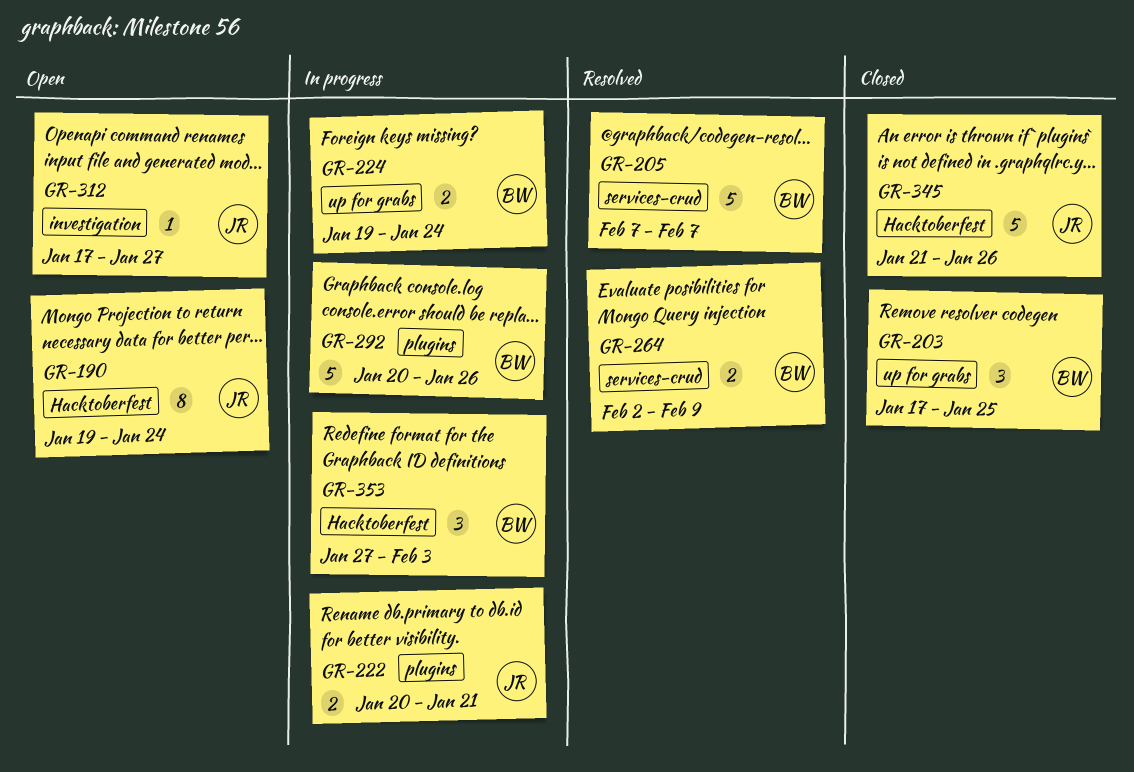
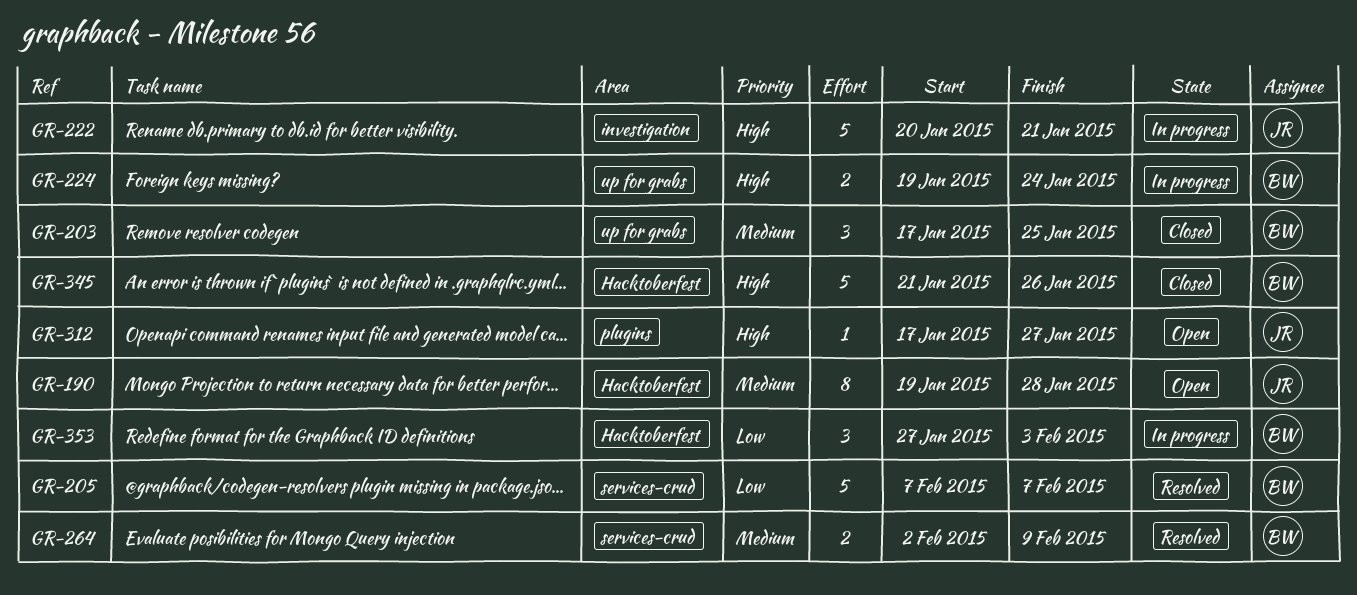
GR-190, due: Jan 24 -> Jan 28
GR-222, label: plugins -> investigation
GR-222, estimate: 2 -> 5
GR-292: present -> none
GR-312, label: investigation -> plugins
GR-345, owner: JR -> BW

